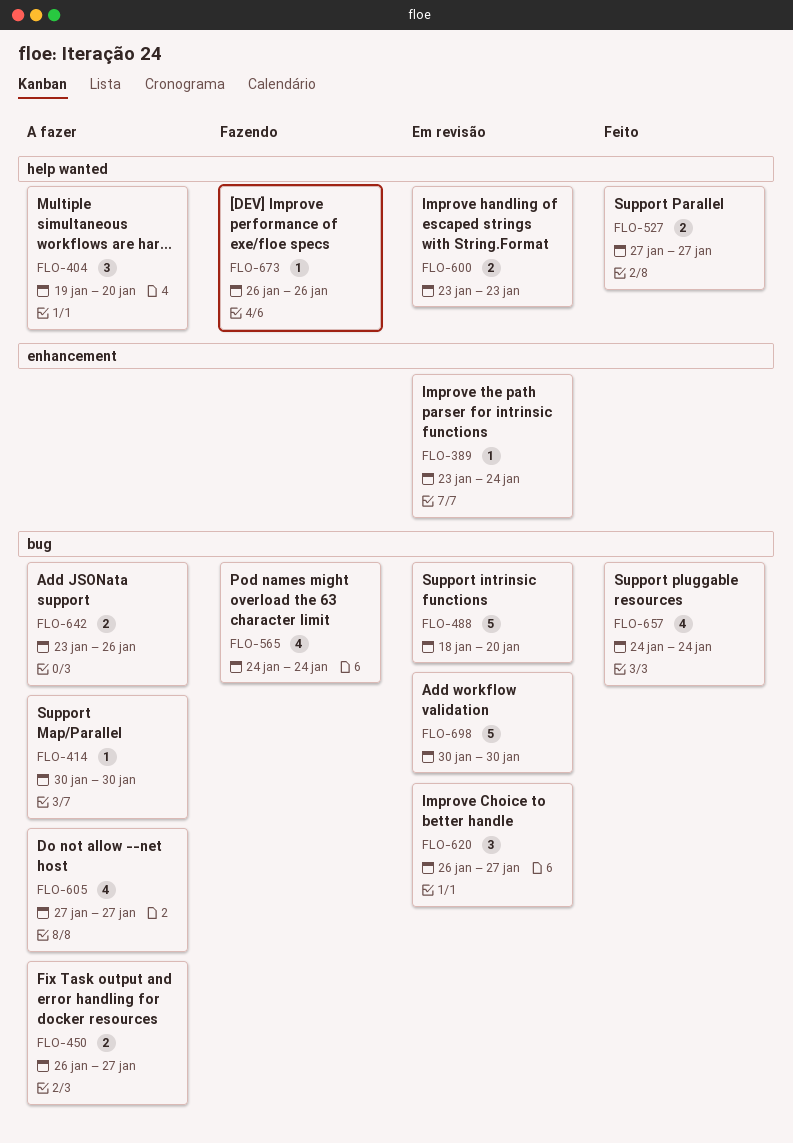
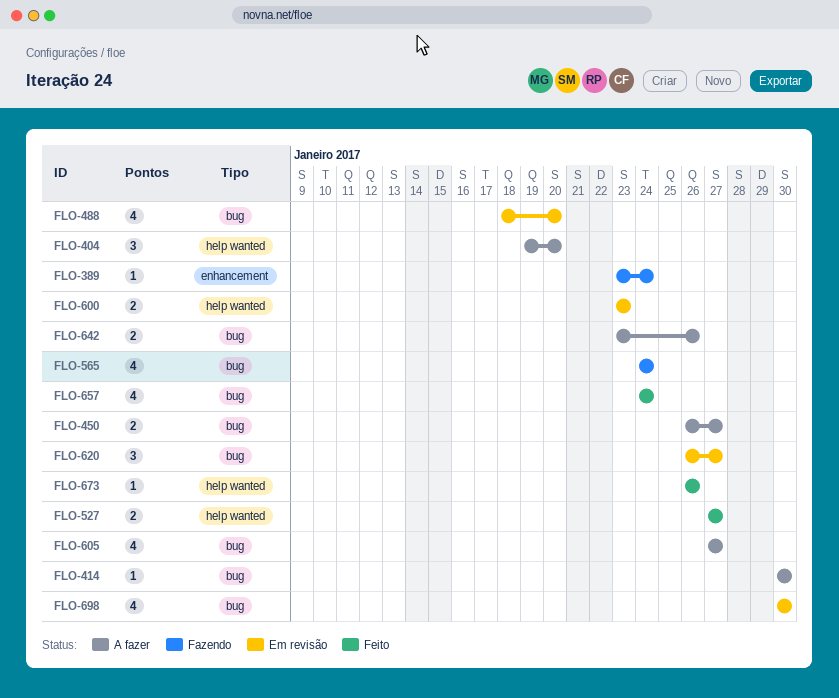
FLO-389, status: Em revisão -> Fazendo
FLO-488, estimate: 5 -> 4
FLO-673, status: Fazendo -> Feito
FLO-698, estimate: 5 -> 4

